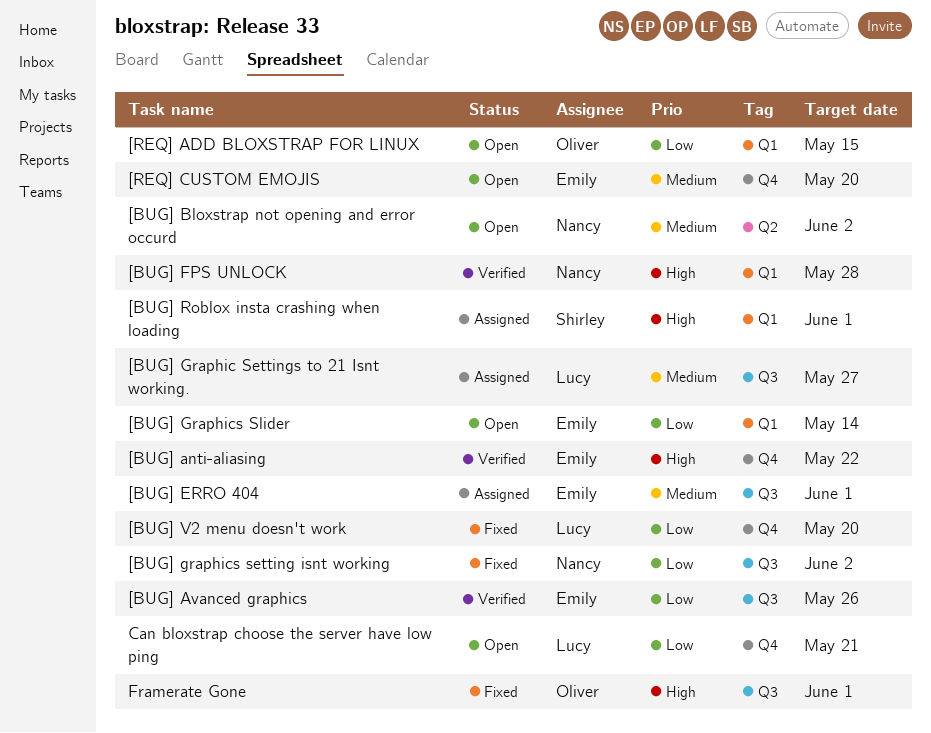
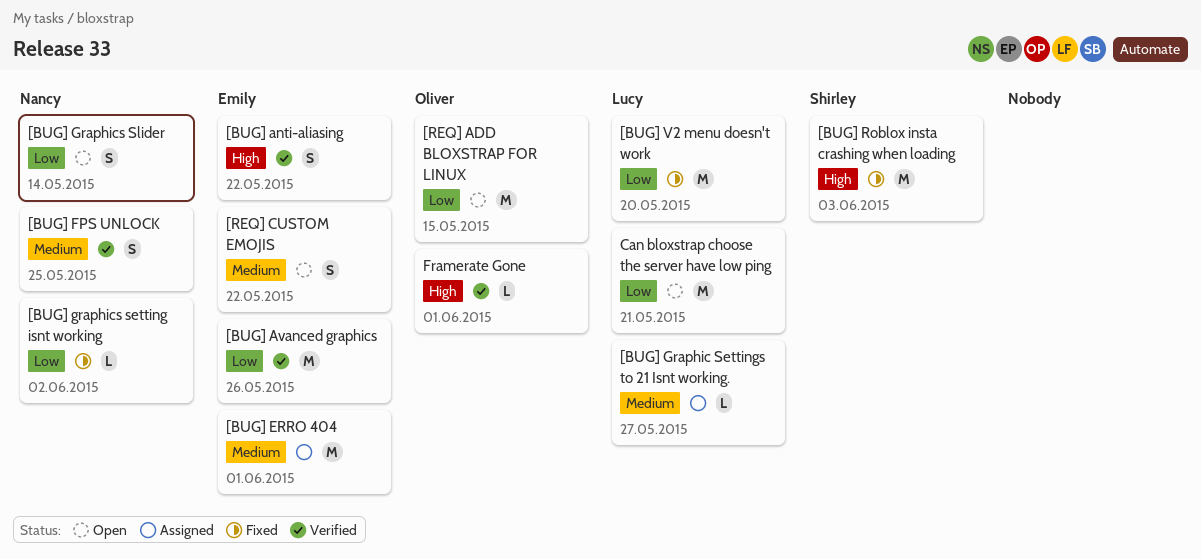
[BUG] Bloxstrap not opening and error occurd: present -> none
[BUG] FPS UNLOCK, priority: High -> Medium
[BUG] FPS UNLOCK, due: May 28 -> May 25
[BUG] Graphics Slider, owner: Emily -> Nancy
[BUG] Roblox insta crashing when loading, status: Assigned -> Fixed
[BUG] Roblox insta crashing when loading, due: Jun 1 -> Jun 3
[REQ] CUSTOM EMOJIS, due: May 20 -> May 22
Framerate Gone, status: Fixed -> Verified

